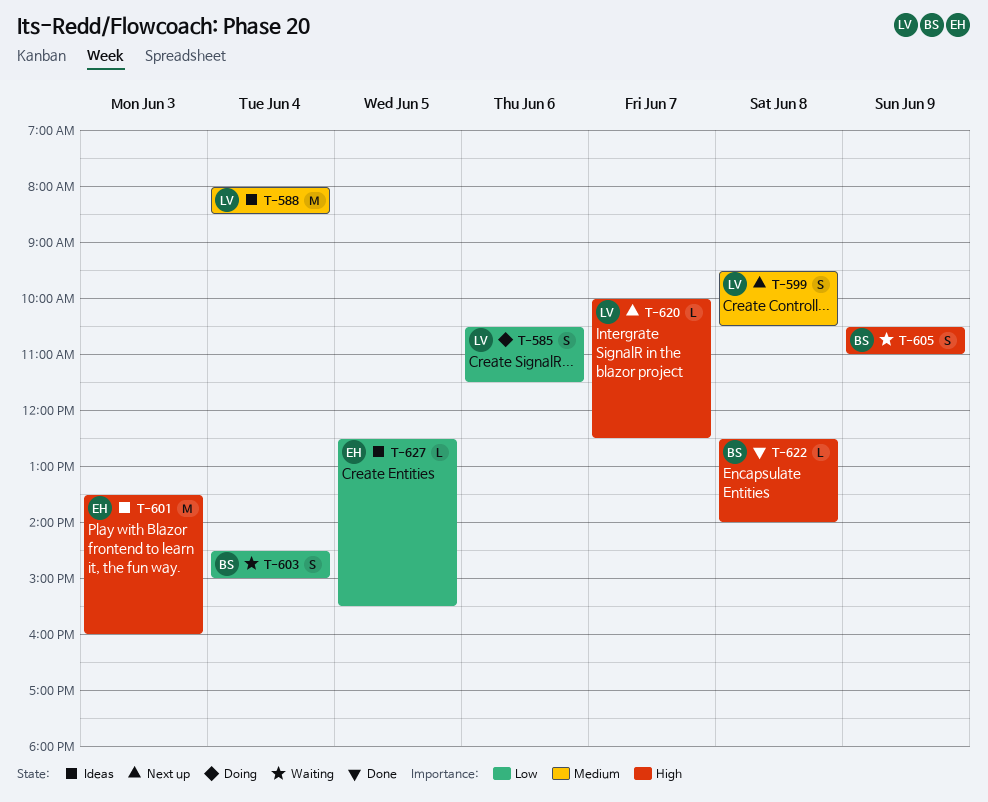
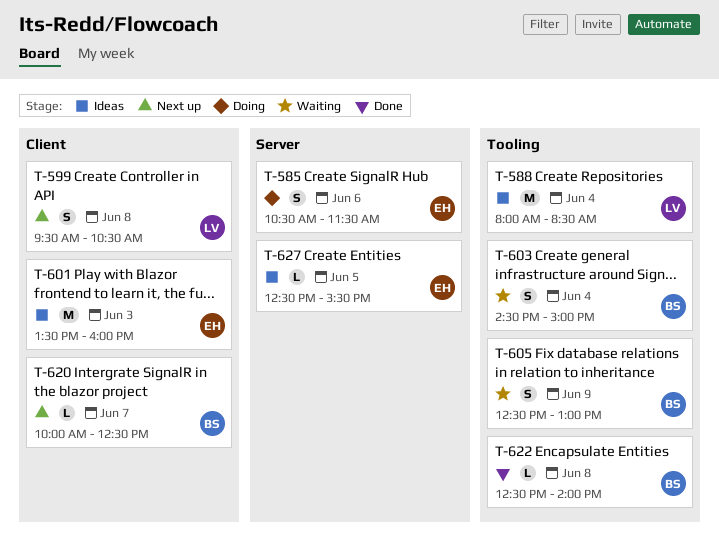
T-585, owner: LV -> EH
T-605, begins: 10:30 -> 12:30
T-605, ends: 11:00 -> 13:00
T-620, owner: LV -> BS

